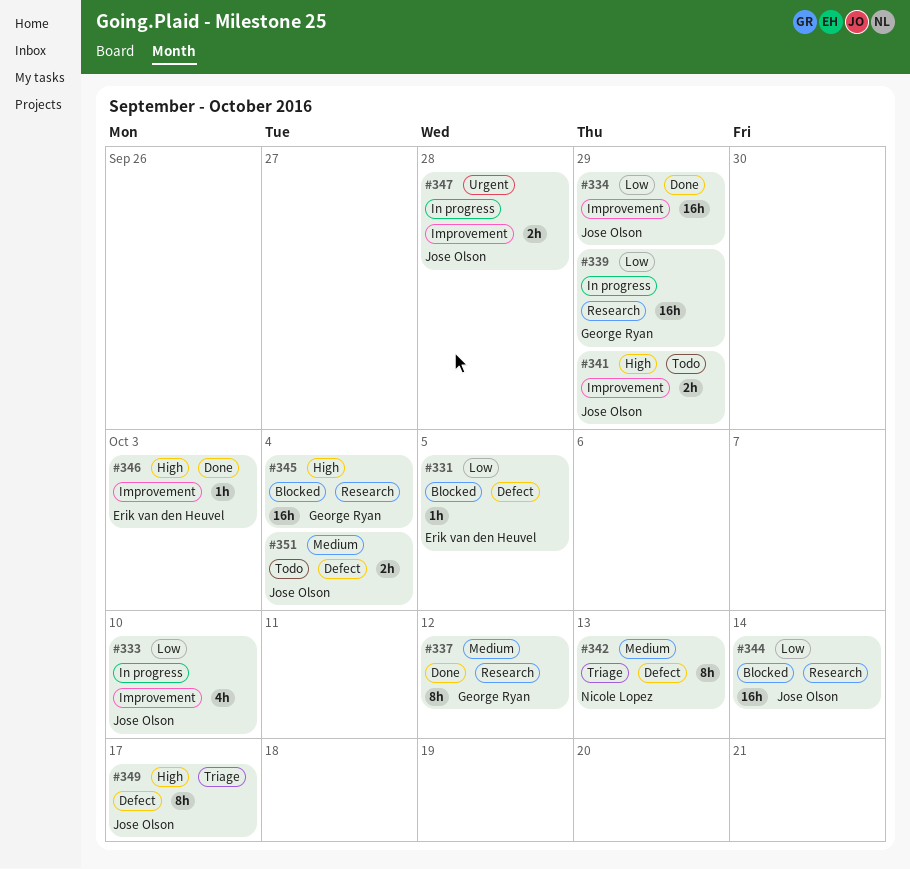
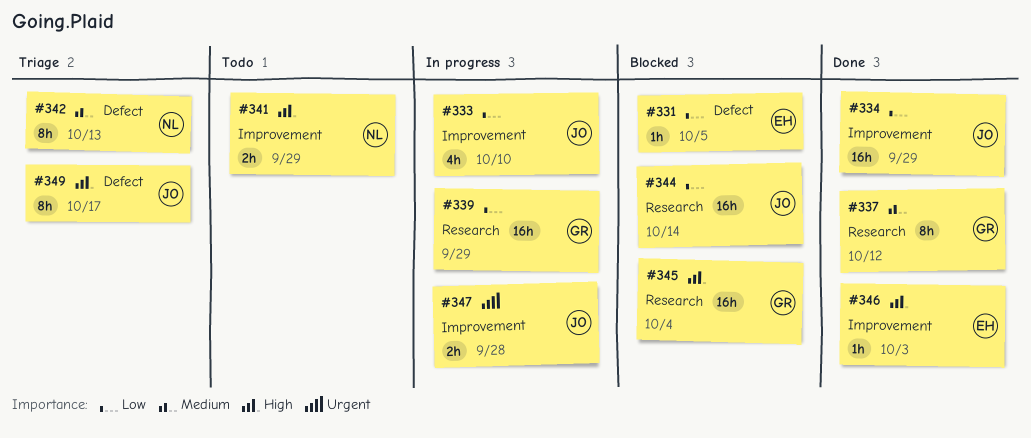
#341, owner: Jose Olson -> Nicole Lopez
#351: present -> none

